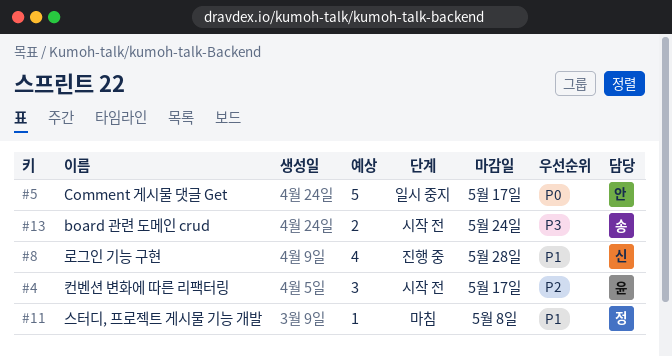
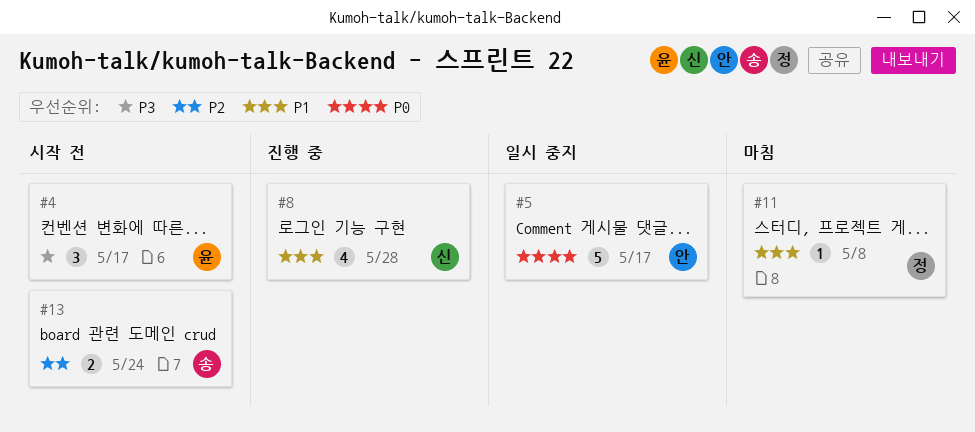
#4, priority: P2 -> P3
#13, priority: P3 -> P2

